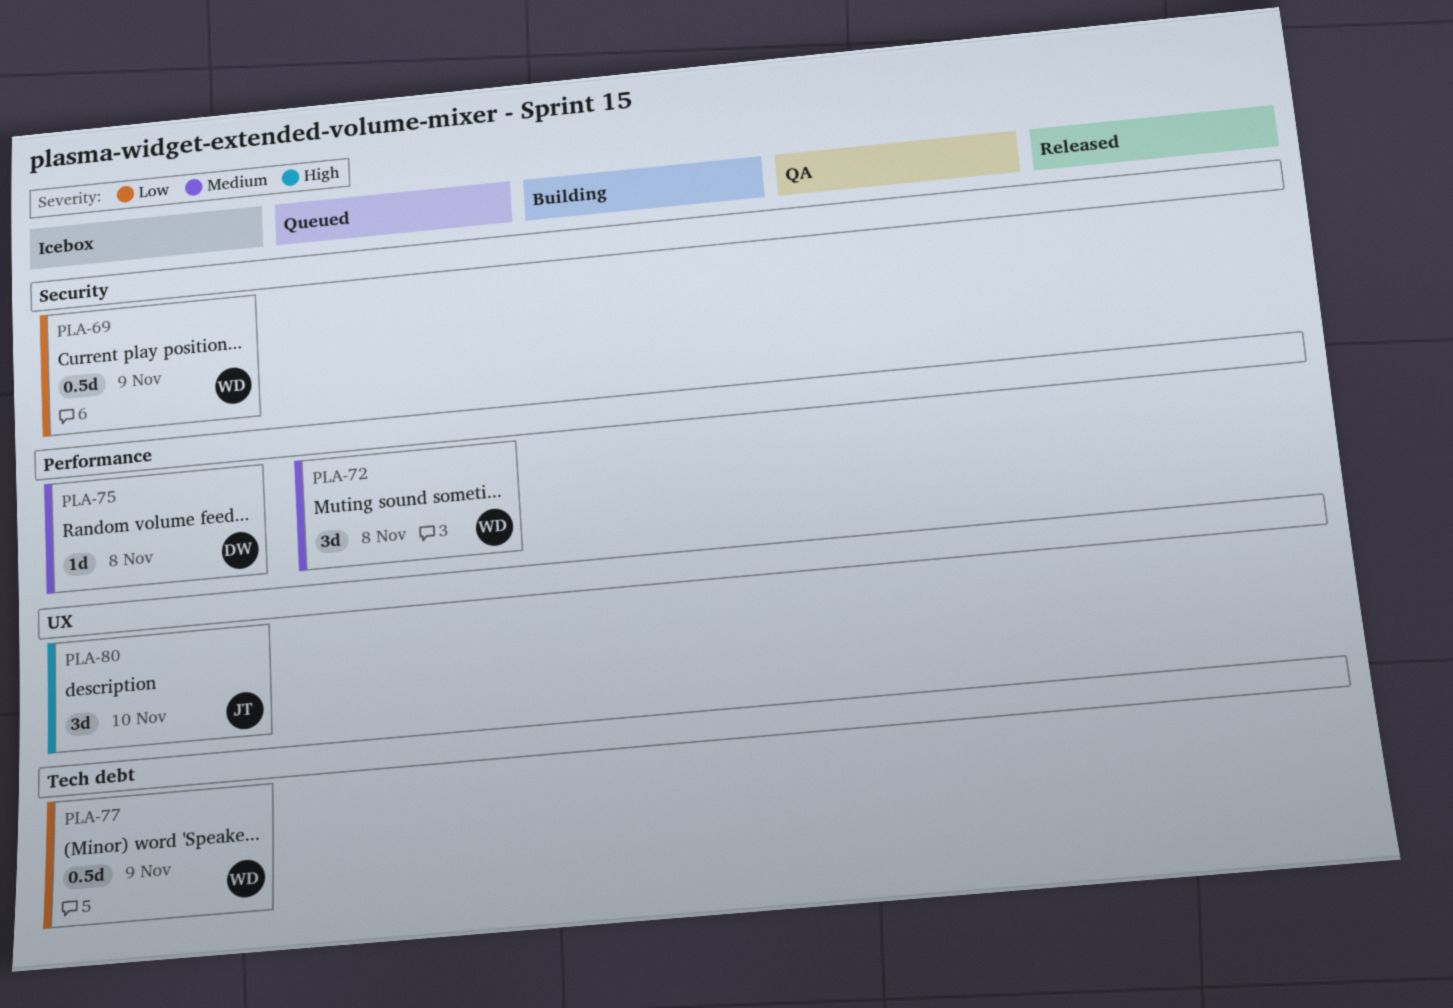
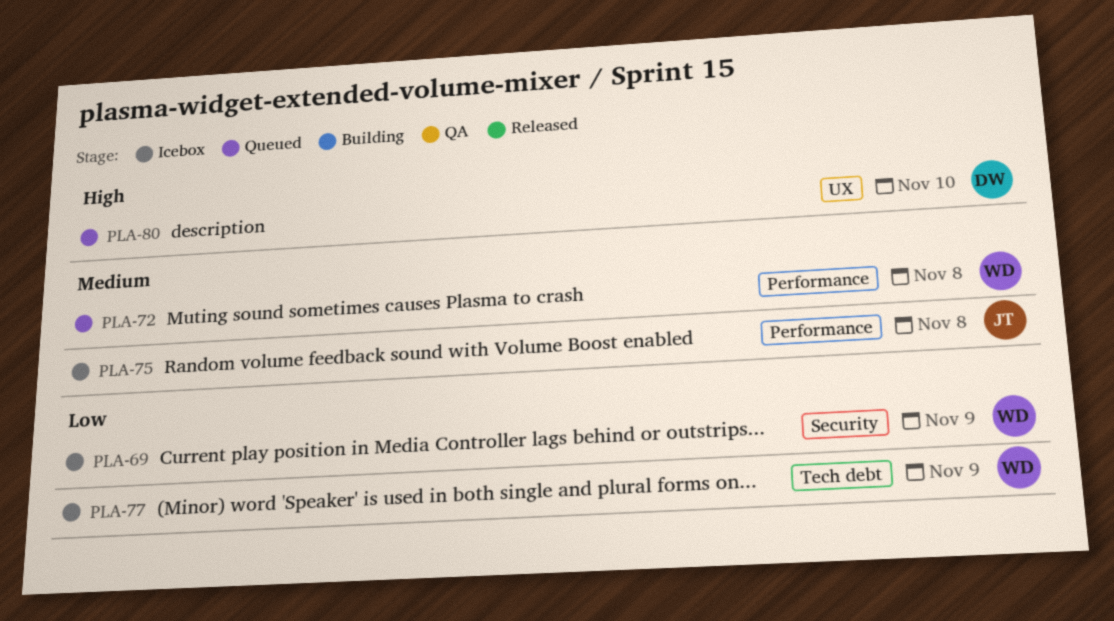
PLA-75, owner: DW -> JT
PLA-80, status: Icebox -> Queued
PLA-80, owner: JT -> DW

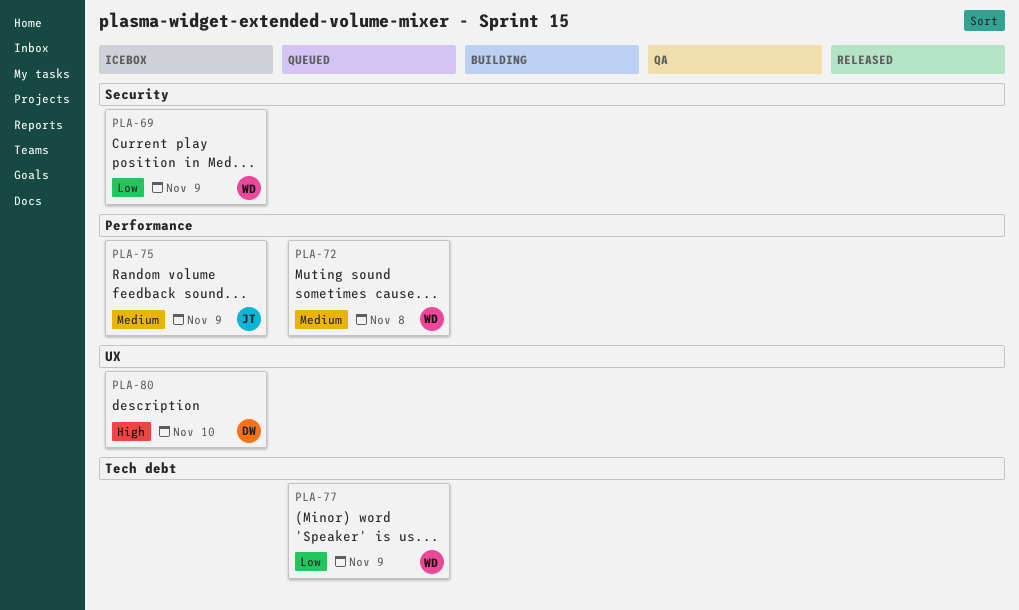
PLA-75, day: Nov 8 -> Nov 9
PLA-77, status: Icebox -> Queued
PLA-80, status: Queued -> Icebox

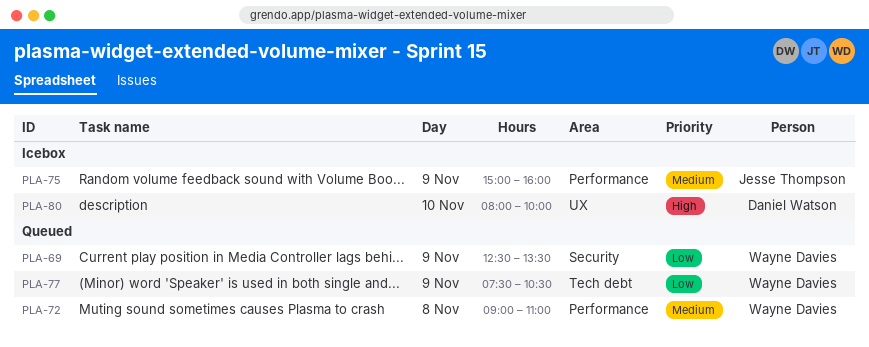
PLA-69, status: Icebox -> Queued

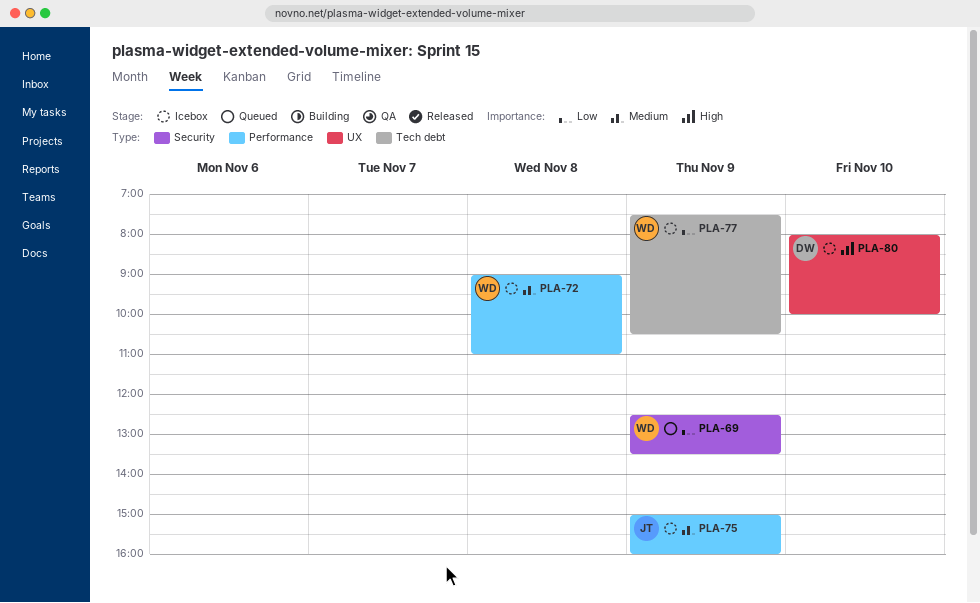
PLA-72, status: Queued -> Icebox
PLA-77, status: Queued -> Icebox

